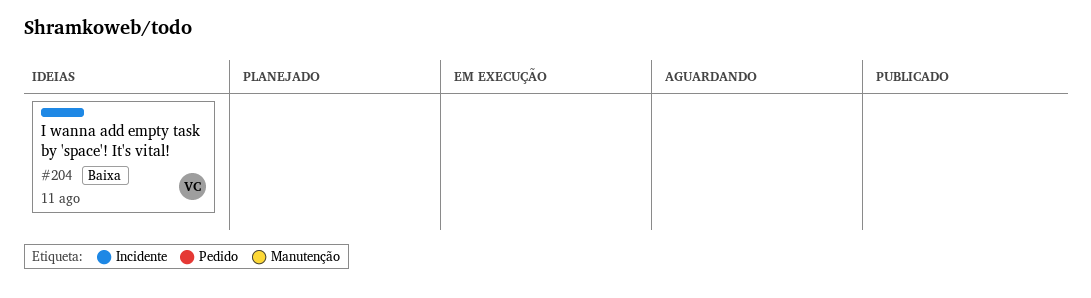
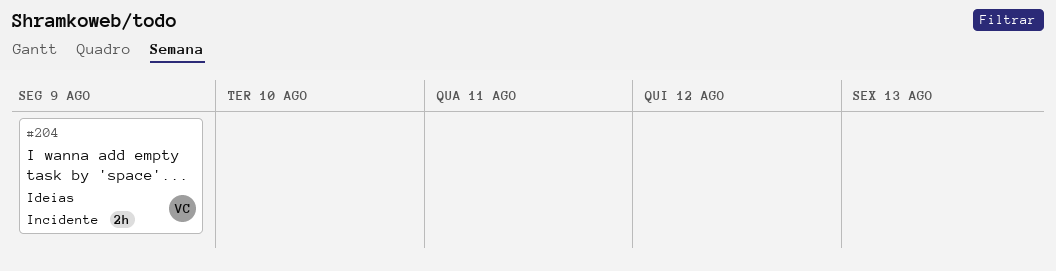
#204, due: Aug 11 -> Aug 9

